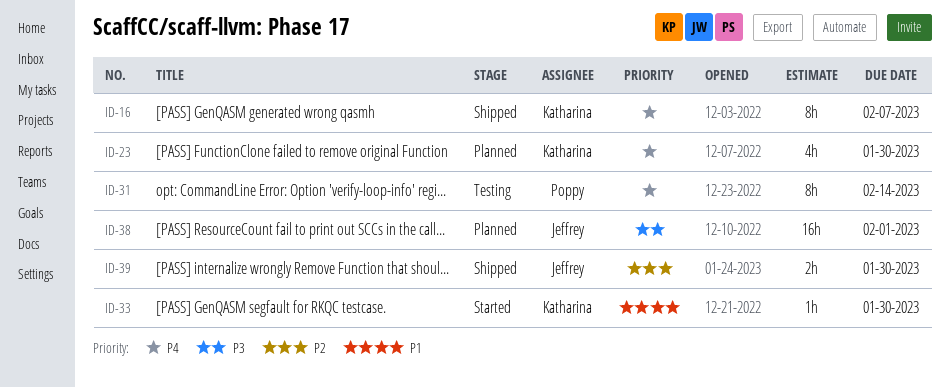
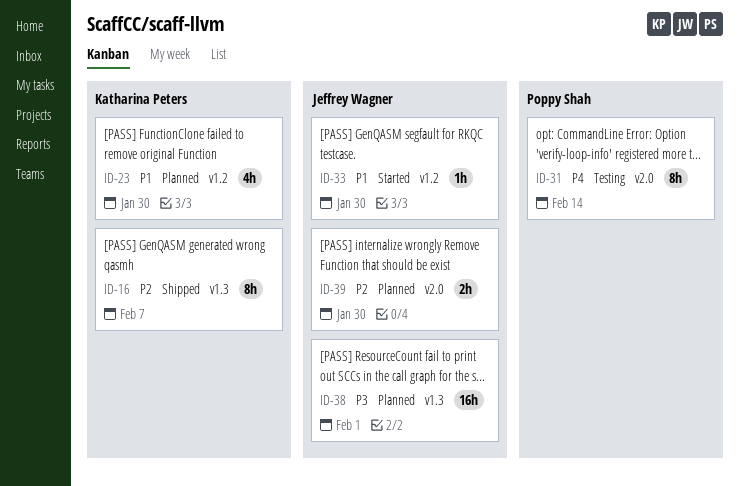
ID-16, priority: P4 -> P2
ID-23, priority: P4 -> P1
ID-33, owner: Katharina Peters -> Jeffrey Wagner
ID-39, status: Shipped -> Planned

